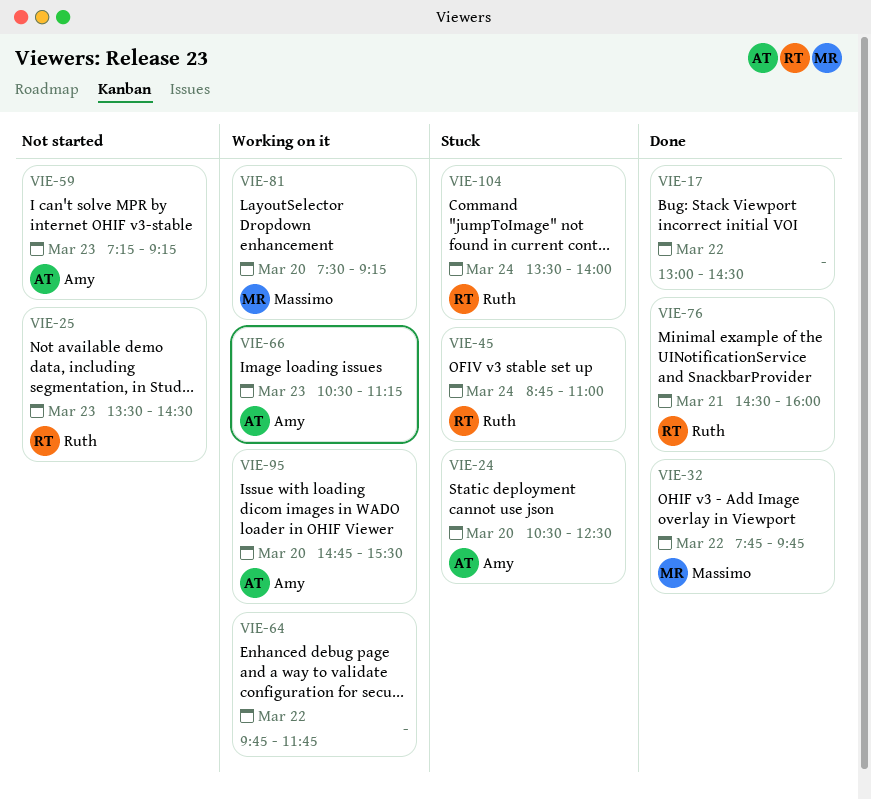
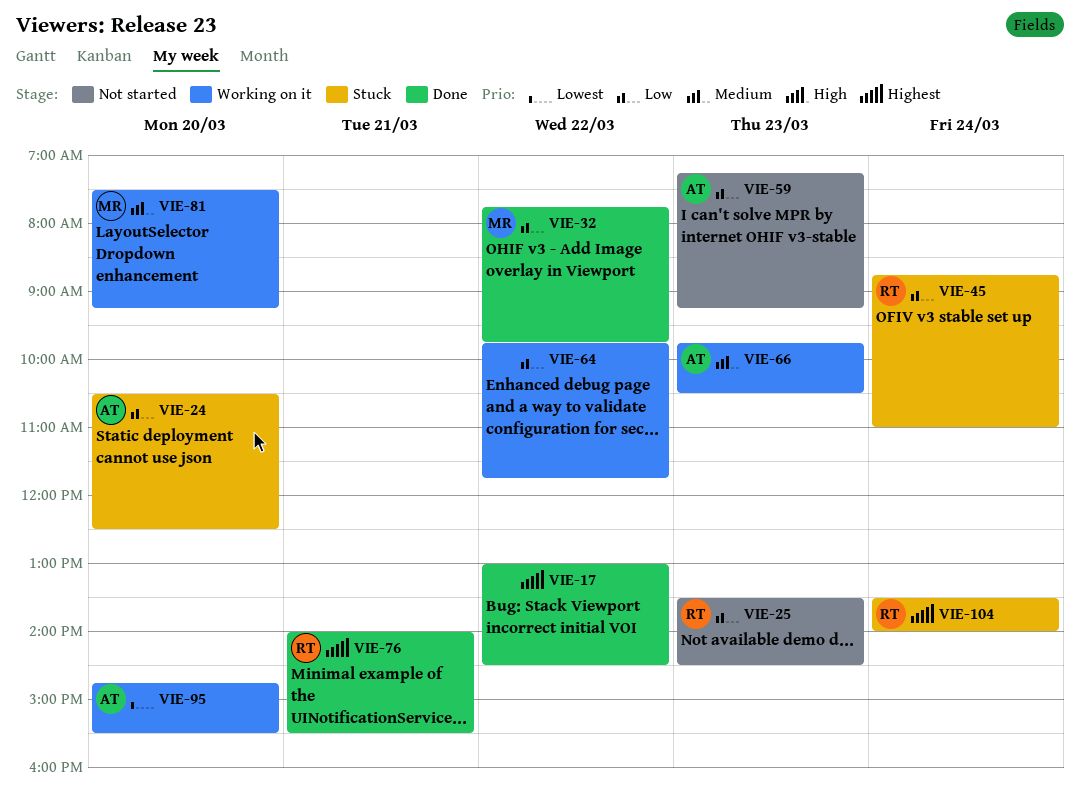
VIE-66, begins: 10:30 -> 09:45
VIE-66, ends: 11:15 -> 10:30
VIE-76, begins: 14:30 -> 14:00
VIE-76, ends: 16:00 -> 15:30

